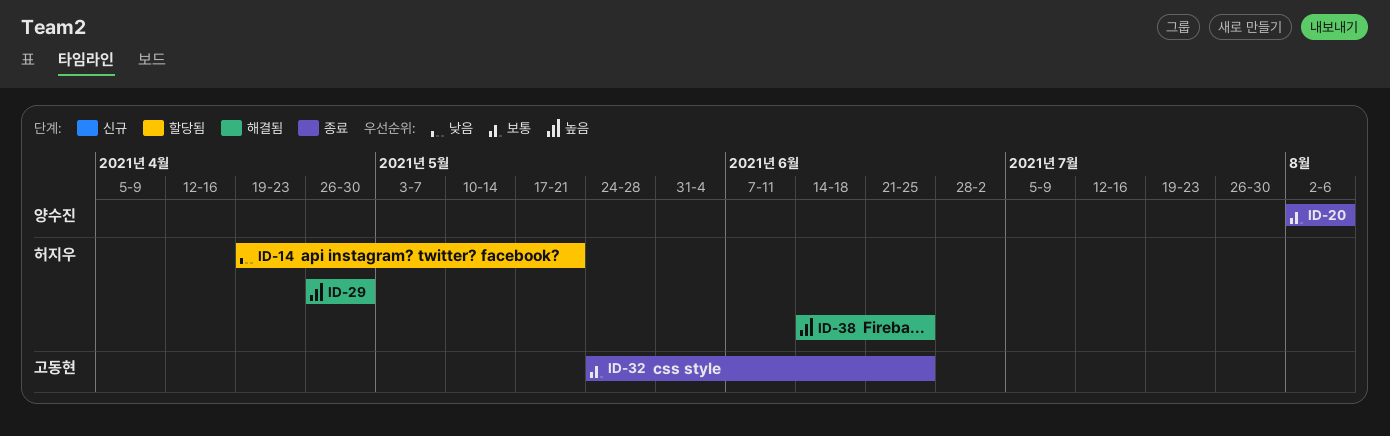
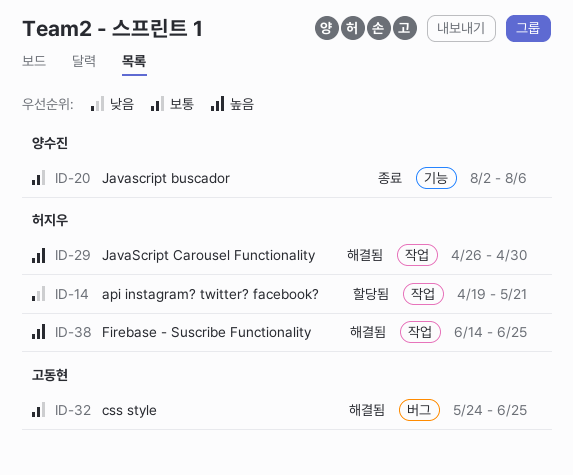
ID-32, status: 종료 -> 해결됨

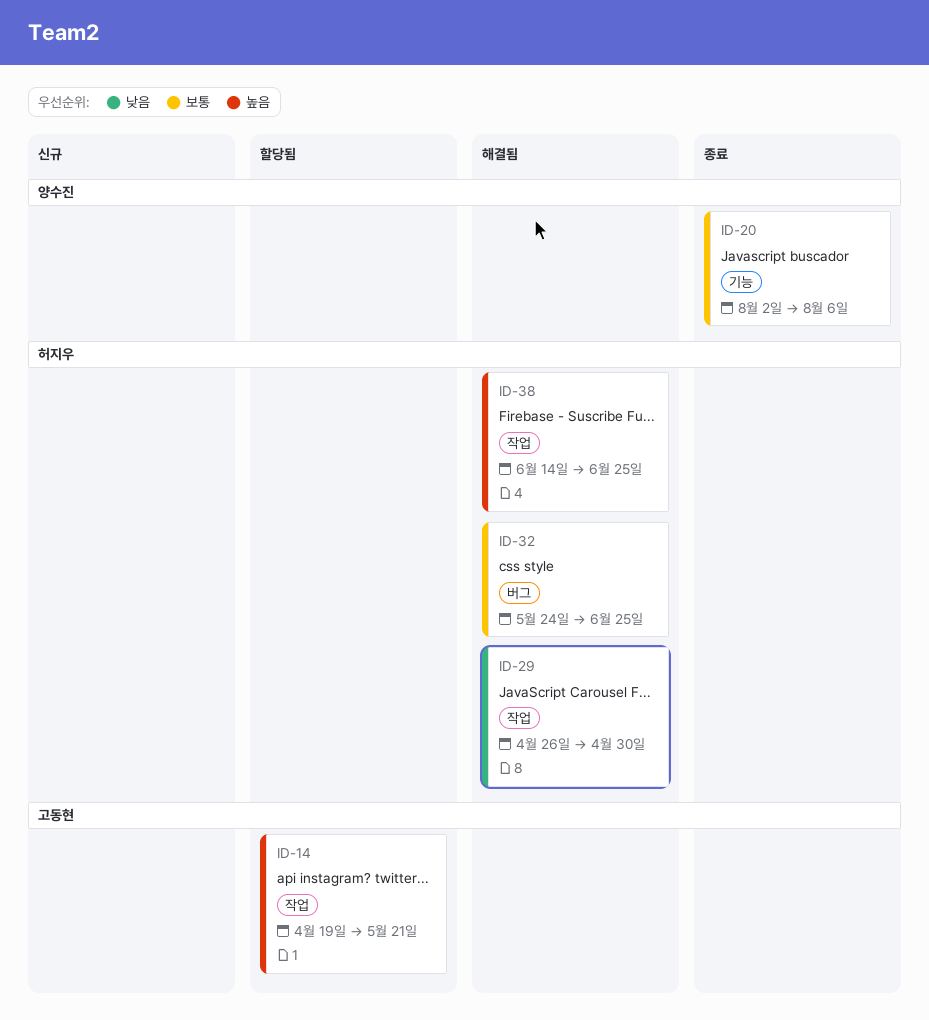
ID-14, owner: 허지우 -> 고동현
ID-14, priority: 낮음 -> 높음
ID-29, priority: 높음 -> 낮음
ID-32, owner: 고동현 -> 허지우

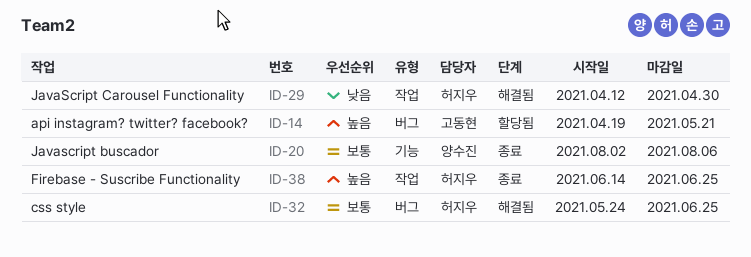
ID-14, label: 작업 -> 버그
ID-29, start: Apr 26 -> Apr 12
ID-38, status: 해결됨 -> 종료

